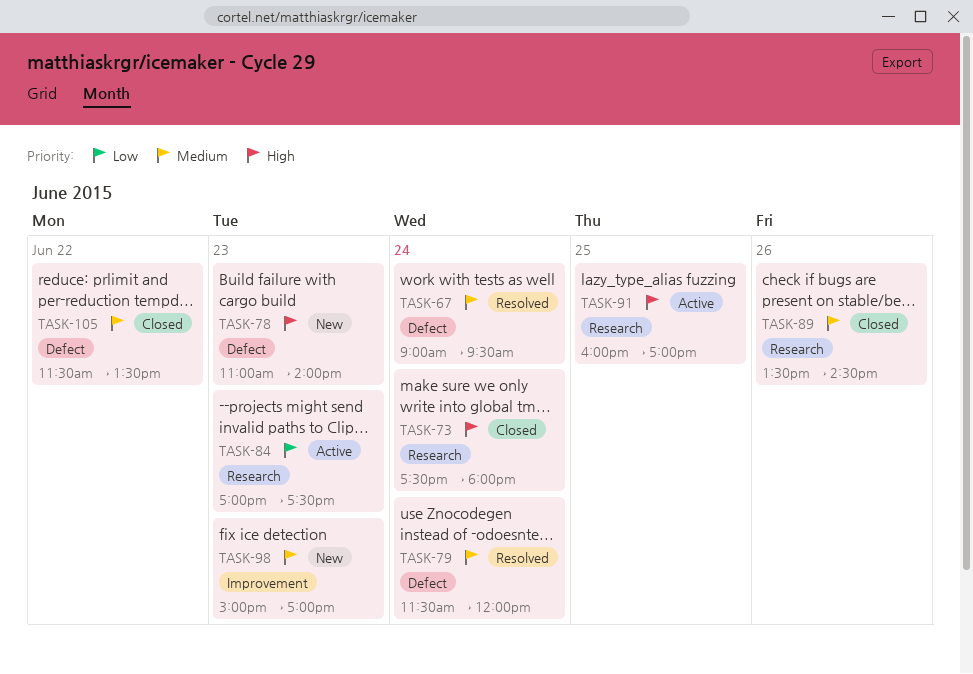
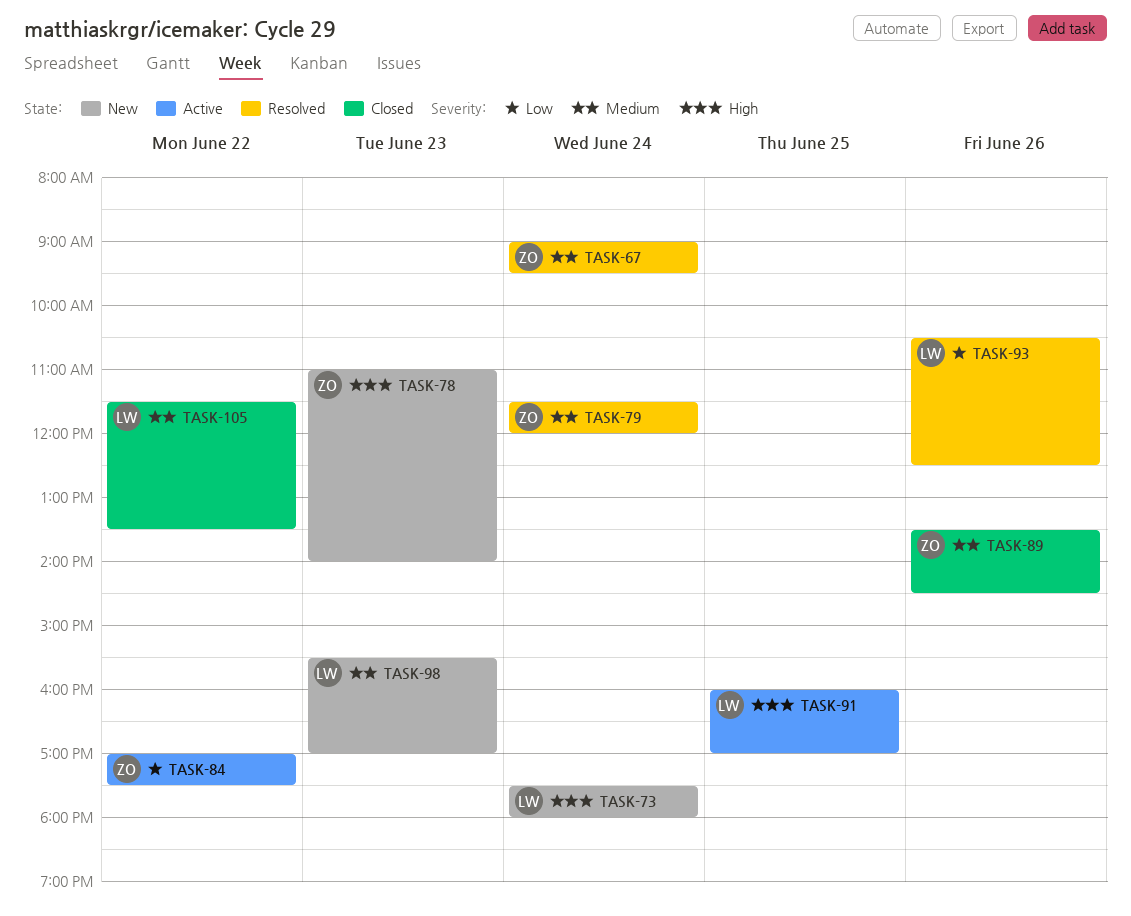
TASK-73, status: Closed -> New
TASK-84, day: Jun 23 -> Jun 22
TASK-93: none -> present
TASK-98, begins: 15:00 -> 15:30

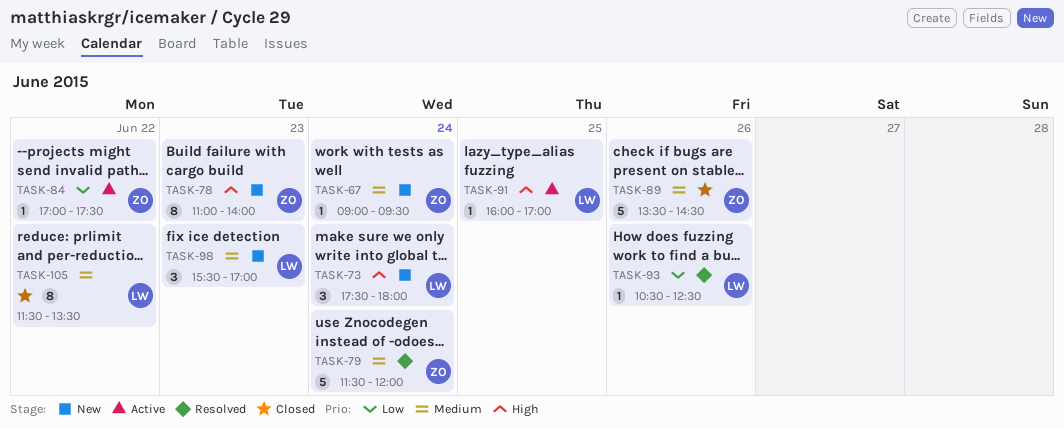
TASK-67, status: Resolved -> New

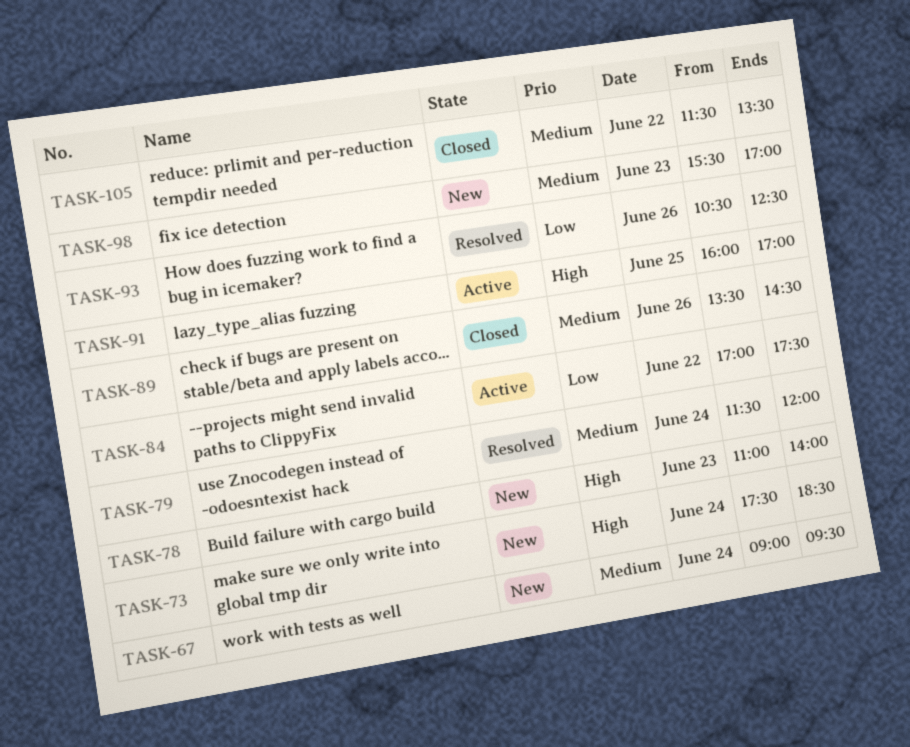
TASK-73, ends: 18:00 -> 18:30

